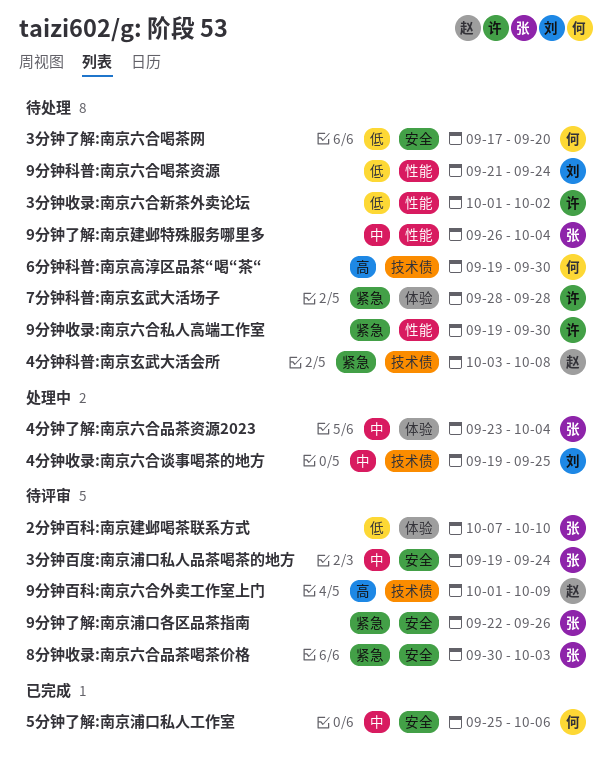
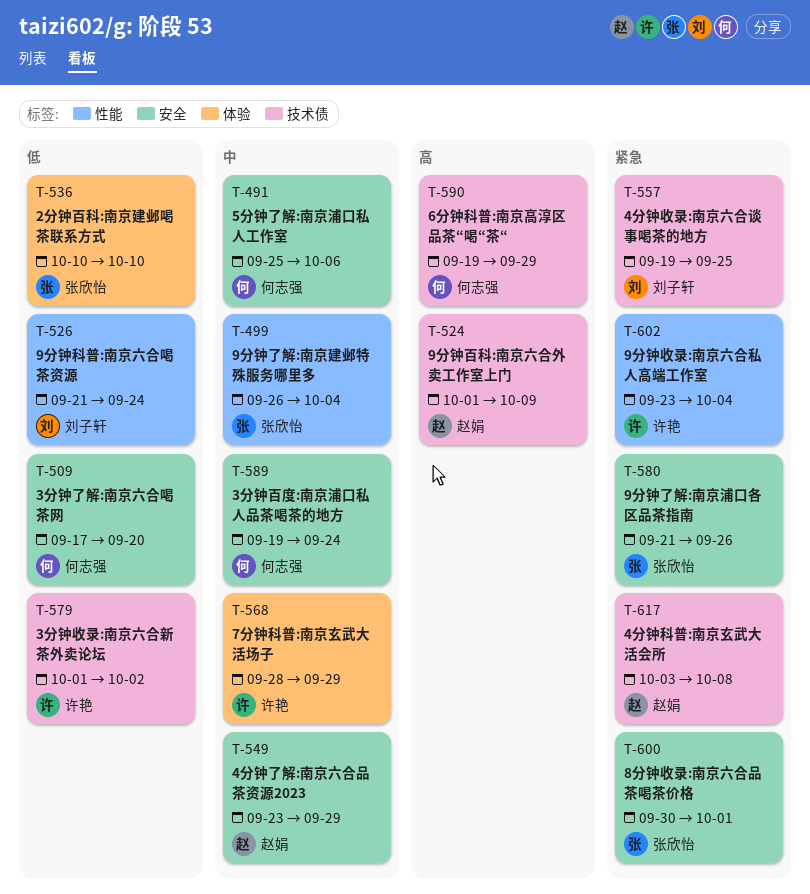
2分钟百科:南京建邺喝茶联系方式, start: Oct 7 -> Oct 10
3分钟收录:南京六合新茶外卖论坛, label: 性能 -> 技术债
3分钟百度:南京浦口私人品茶喝茶的地方, owner: 张欣怡 -> 何志强
4分钟了解:南京六合品茶资源2023, owner: 张欣怡 -> 赵娟
4分钟了解:南京六合品茶资源2023, label: 体验 -> 安全
4分钟了解:南京六合品茶资源2023, due: Oct 4 -> Sep 29
4分钟收录:南京六合谈事喝茶的地方, priority: 中 -> 紧急
6分钟科普:南京高淳区品茶“喝“茶“, due: Sep 30 -> Sep 29
7分钟科普:南京玄武大活场子, priority: 紧急 -> 中
7分钟科普:南京玄武大活场子, due: Sep 28 -> Sep 29
8分钟收录:南京六合品茶喝茶价格, due: Oct 3 -> Oct 1
9分钟了解:南京浦口各区品茶指南, start: Sep 22 -> Sep 21
9分钟收录:南京六合私人高端工作室, start: Sep 19 -> Sep 23
9分钟收录:南京六合私人高端工作室, due: Sep 30 -> Oct 4

